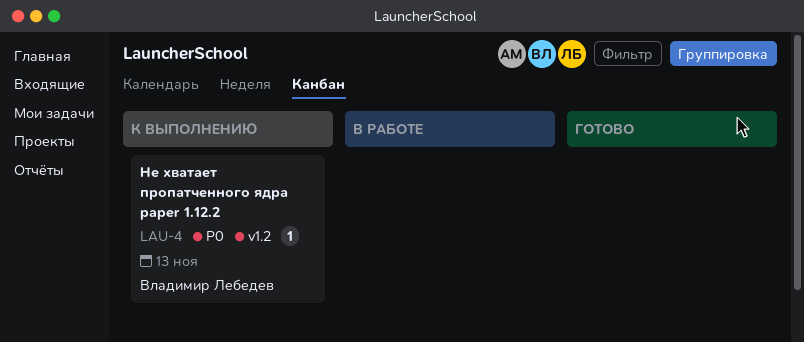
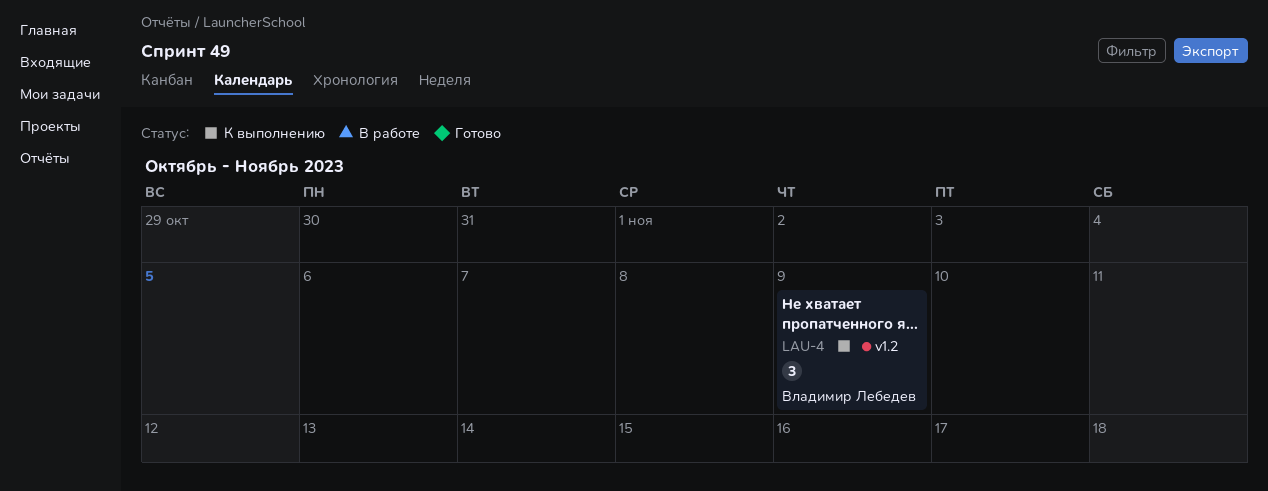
LAU-4, estimate: 1 -> 3
LAU-4, due: Nov 13 -> Nov 9

